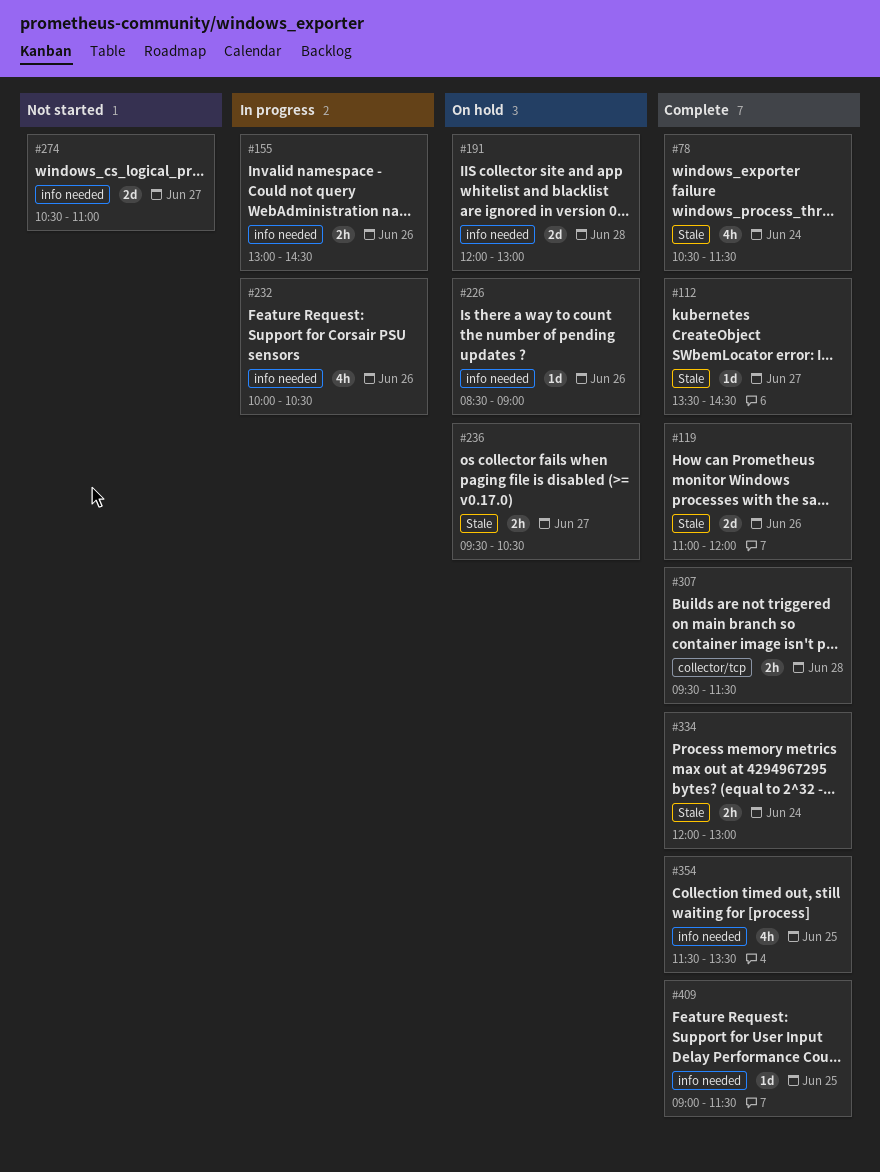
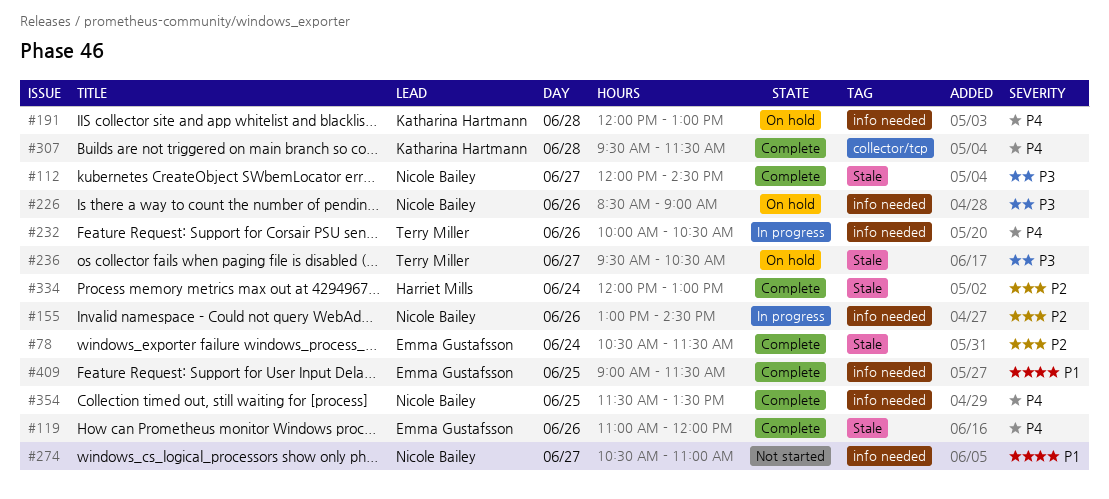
#112, begins: 13:30 -> 12:00

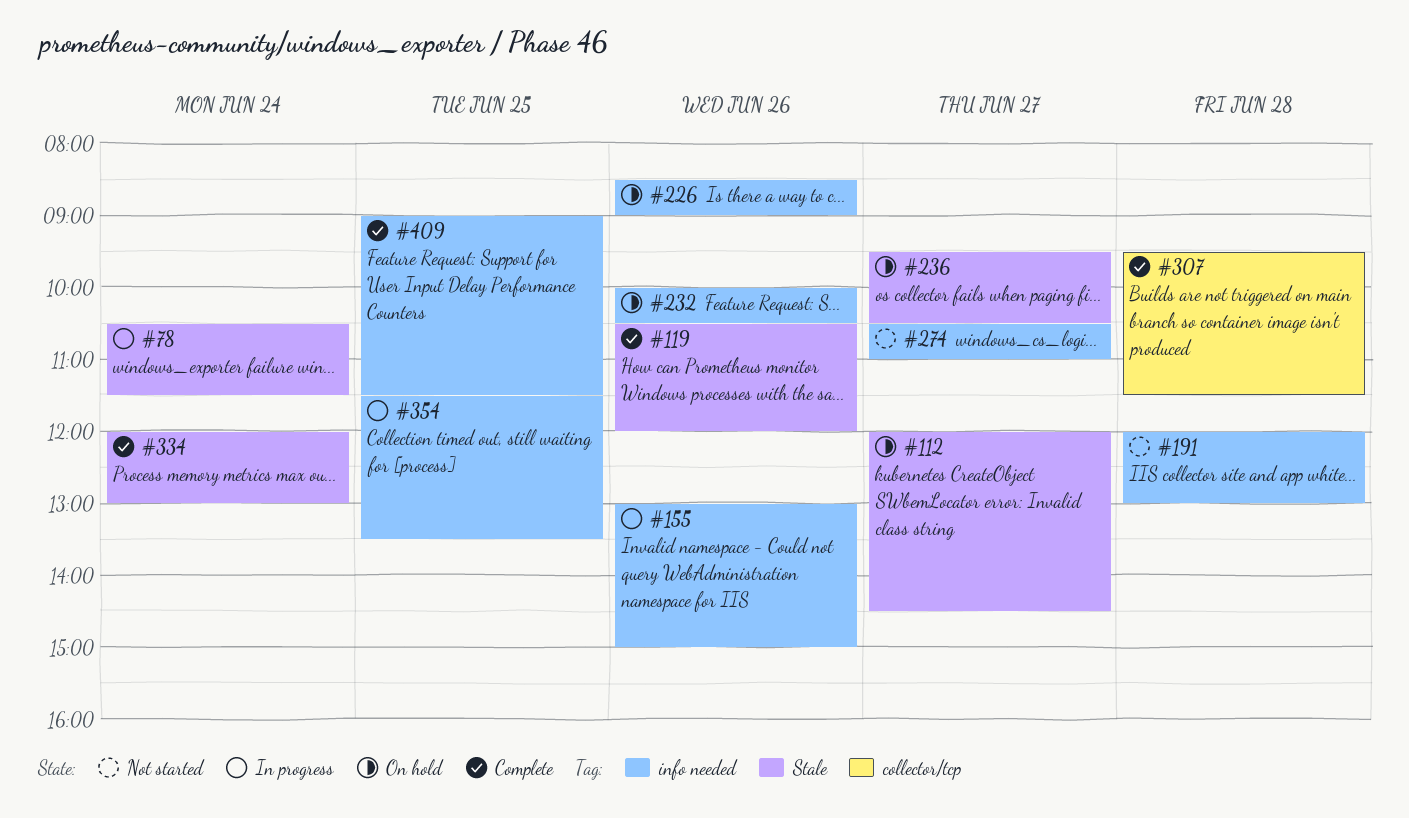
#78, status: Complete -> In progress
#112, status: Complete -> On hold
#119, begins: 11:00 -> 10:30
#155, ends: 14:30 -> 15:00
#191, status: On hold -> Not started
#232, status: In progress -> On hold
#354, status: Complete -> In progress

